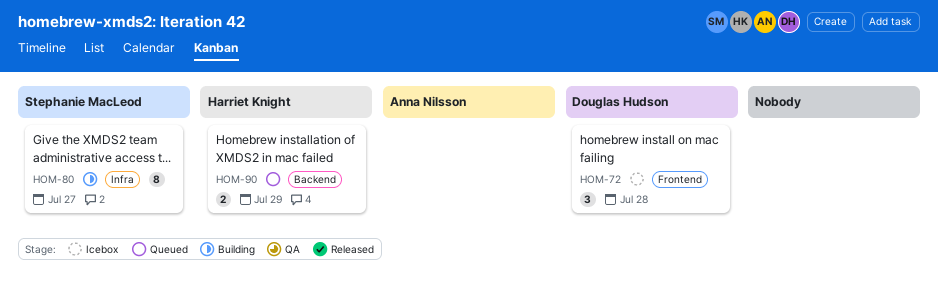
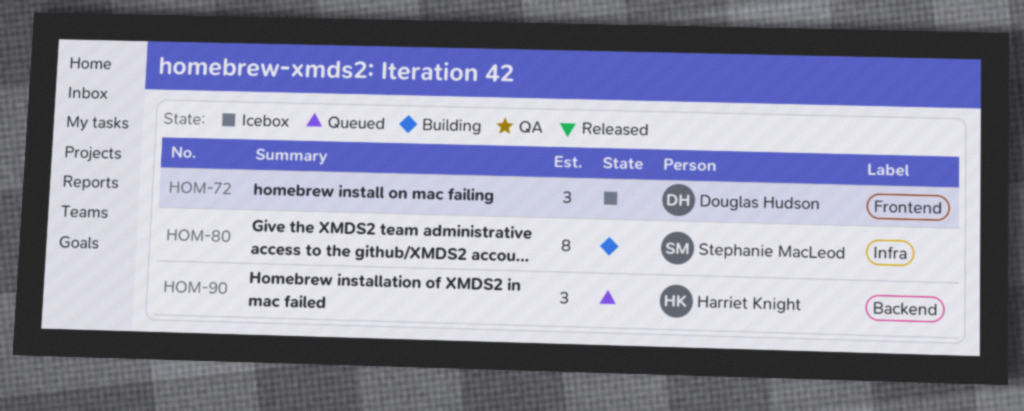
HOM-90, estimate: 2 -> 3

